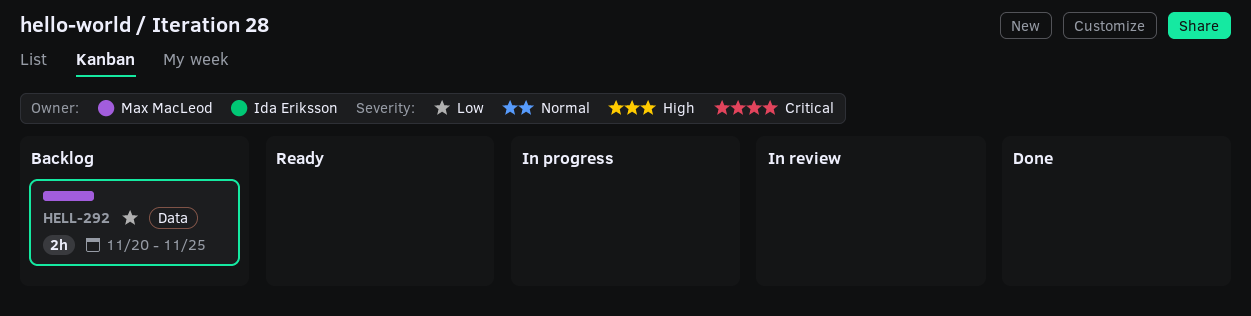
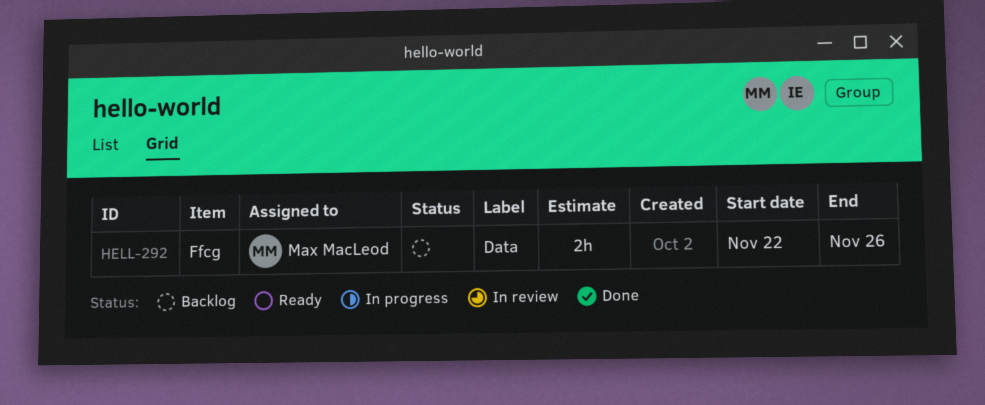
HELL-292, start: Nov 20 -> Nov 22
HELL-292, due: Nov 25 -> Nov 26

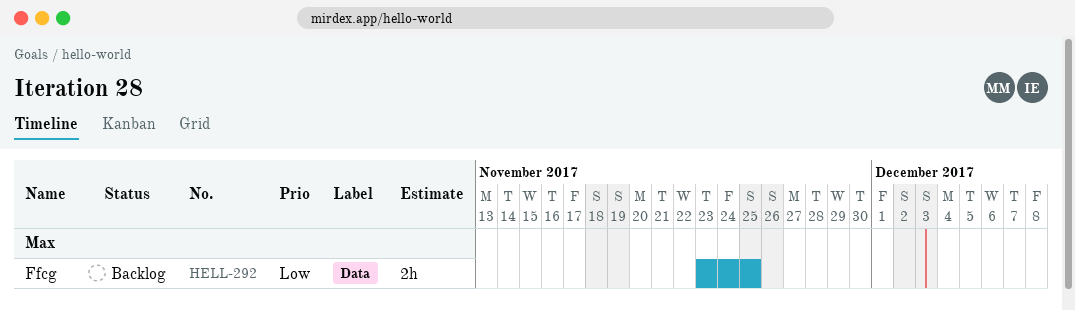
HELL-292, start: Nov 22 -> Nov 23
HELL-292, due: Nov 26 -> Nov 25

